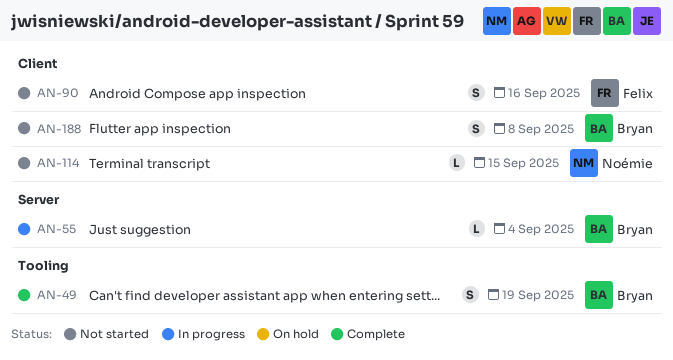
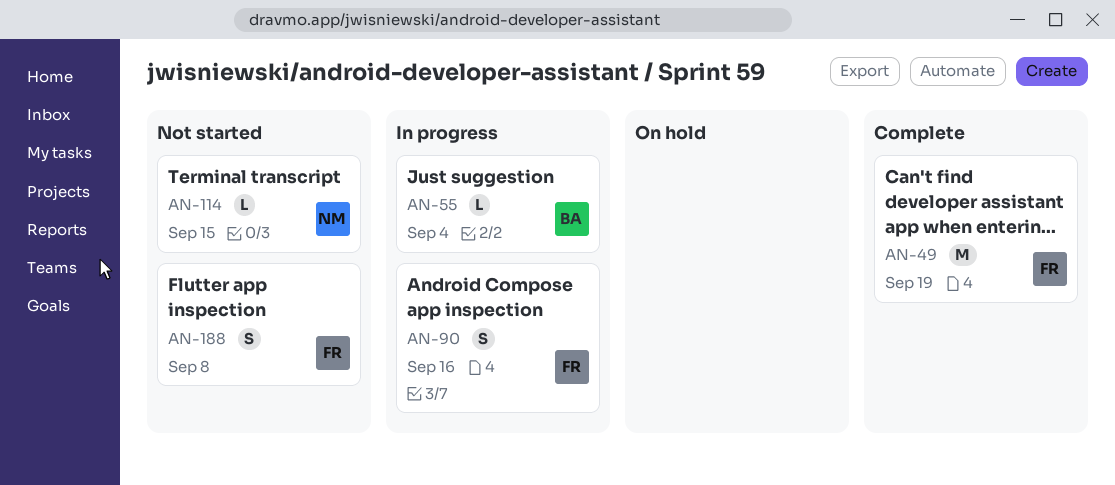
AN-49, owner: Bryan -> Felix
AN-49, estimate: S -> M
AN-90, status: Not started -> In progress
AN-188, owner: Bryan -> Felix

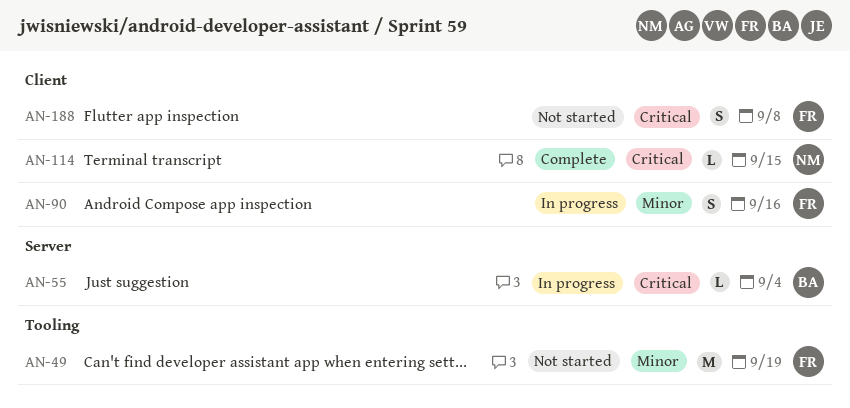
AN-49, status: Complete -> Not started
AN-114, status: Not started -> Complete

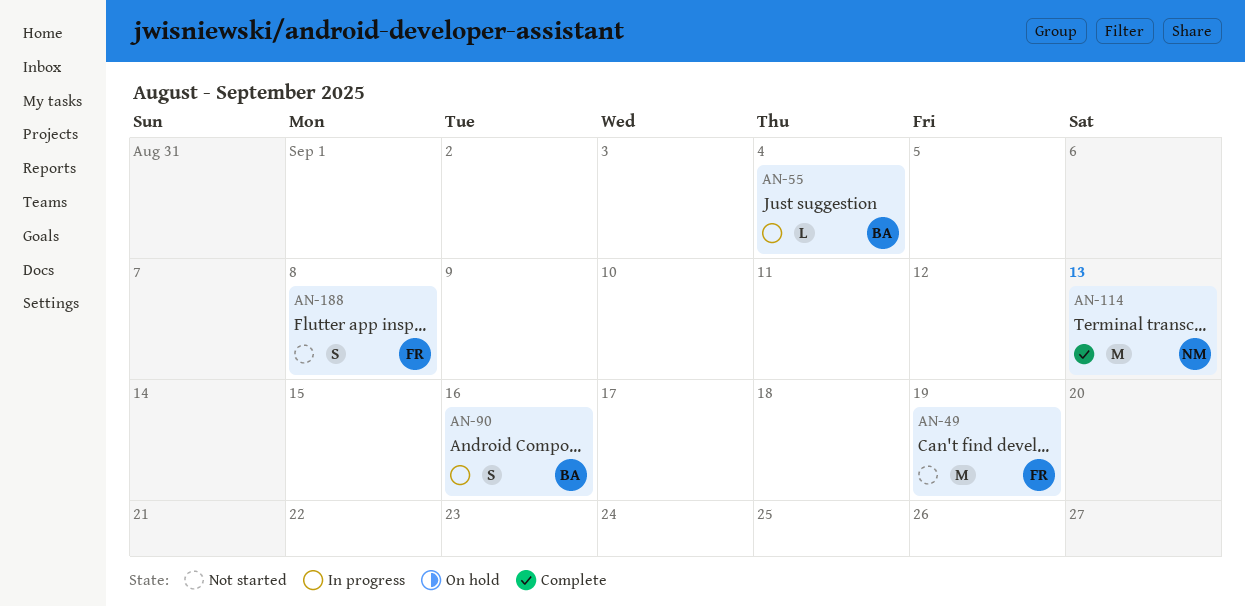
AN-90, owner: FR -> BA
AN-114, estimate: L -> M
AN-114, due: Sep 15 -> Sep 13

